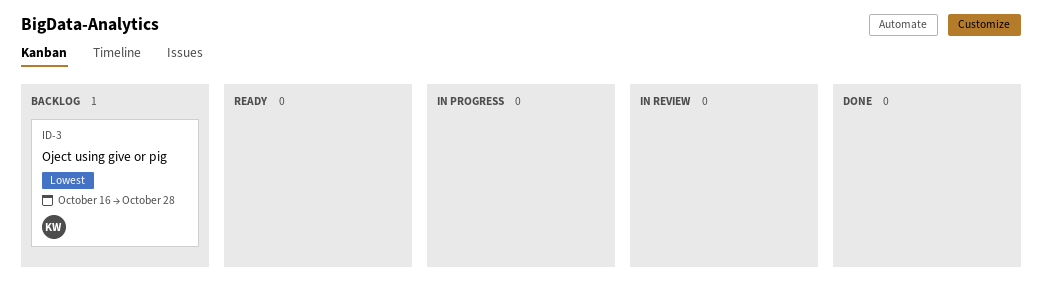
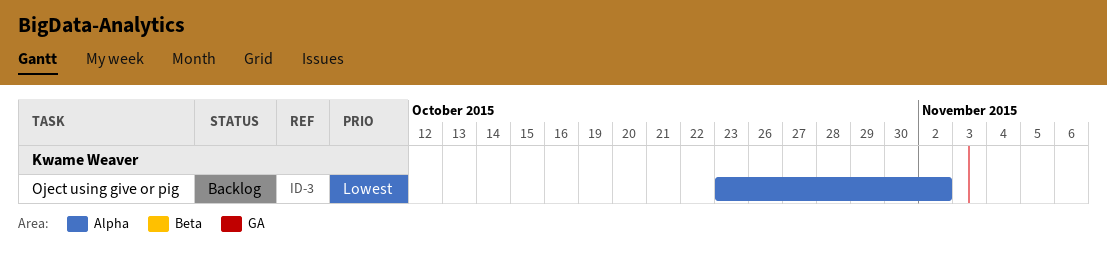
ID-3, start: Oct 16 -> Oct 23
ID-3, due: Oct 28 -> Nov 2

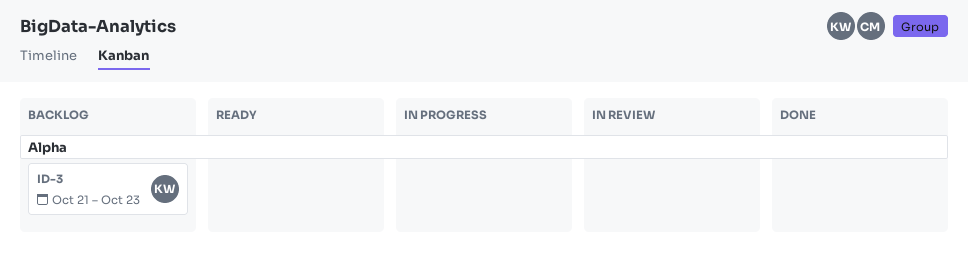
ID-3, start: Oct 23 -> Oct 21
ID-3, due: Nov 2 -> Oct 23

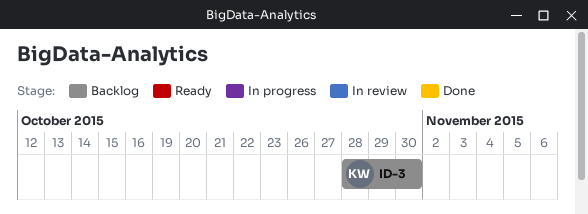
ID-3, start: Oct 21 -> Oct 28
ID-3, due: Oct 23 -> Oct 30

